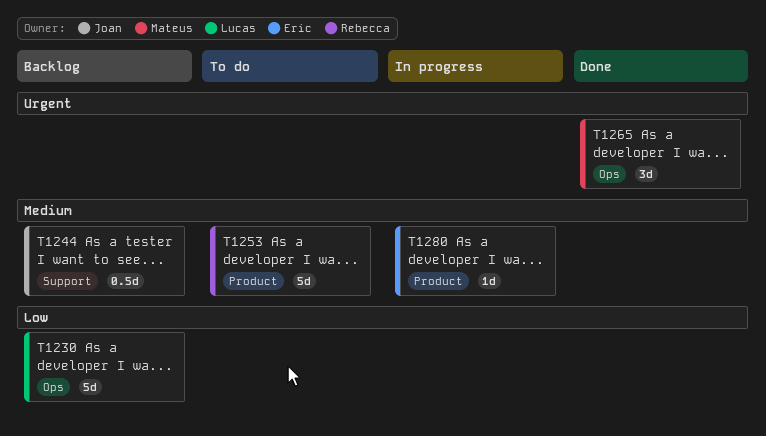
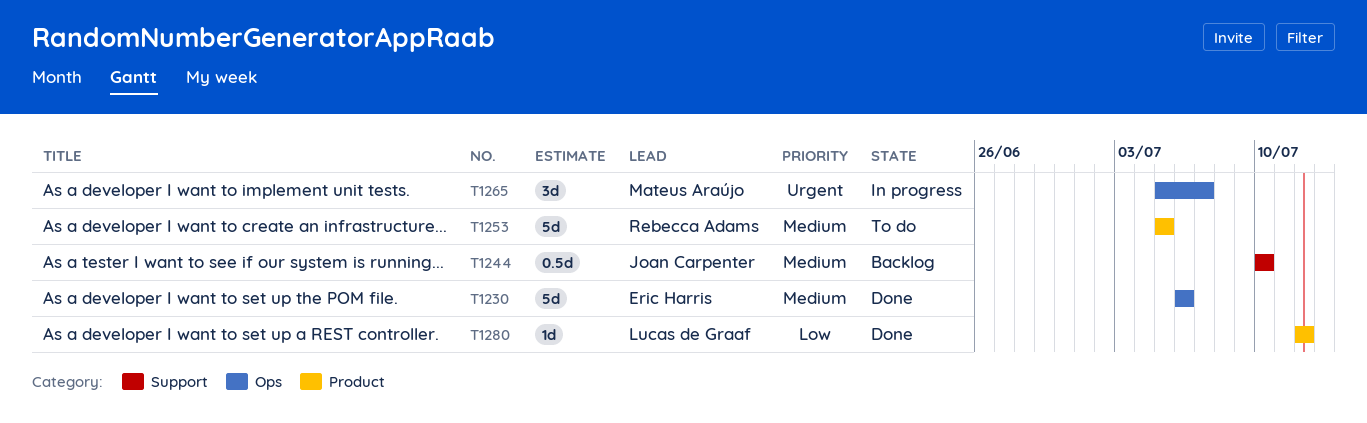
T1230, status: Backlog -> Done
T1230, owner: Lucas de Graaf -> Eric Harris
T1230, priority: Low -> Medium
T1265, status: Done -> In progress
T1280, status: In progress -> Done
T1280, owner: Eric Harris -> Lucas de Graaf
T1280, priority: Medium -> Low

